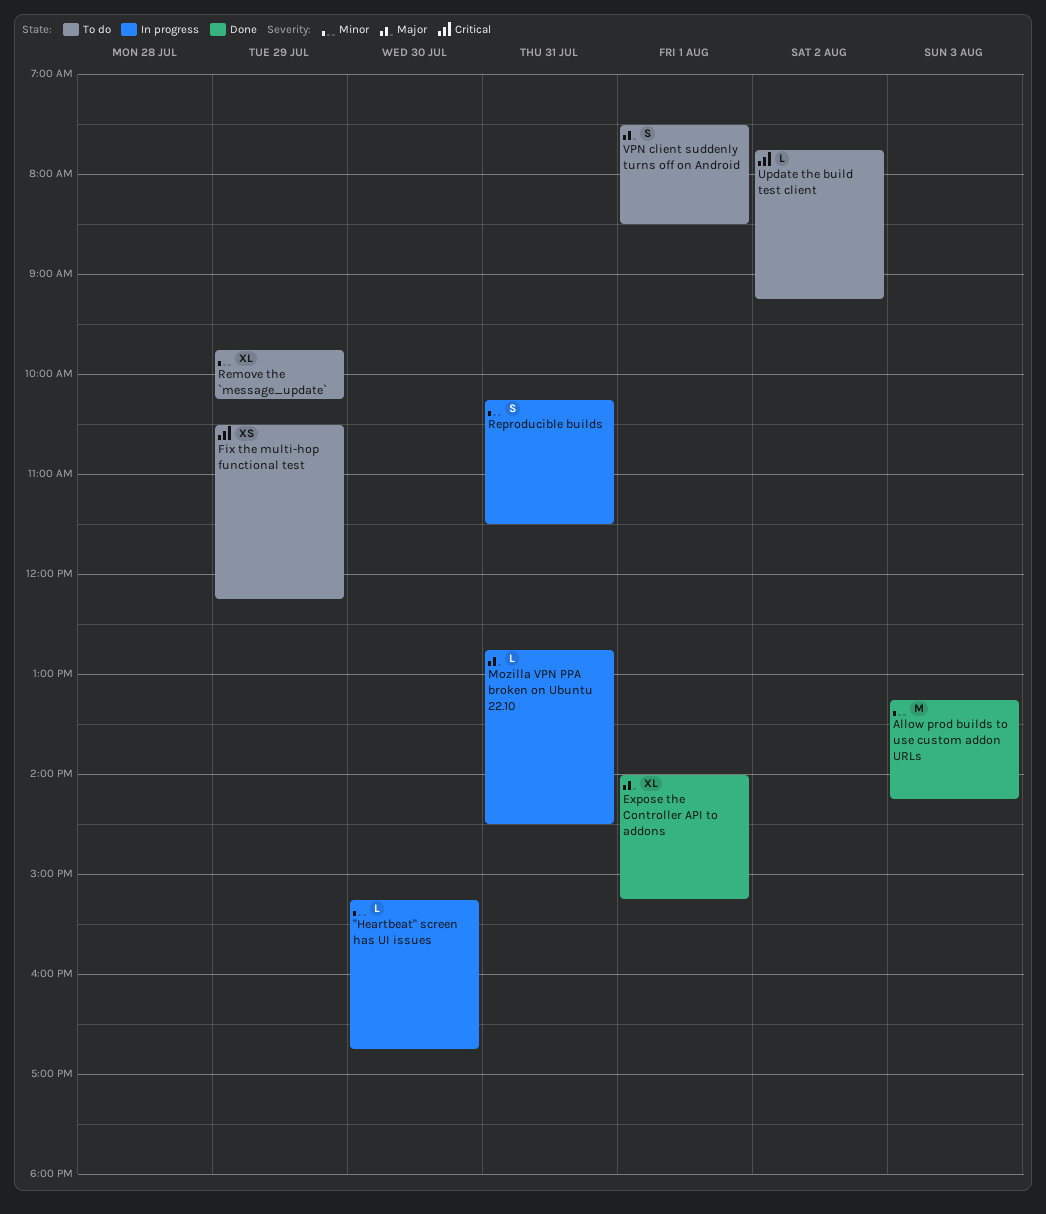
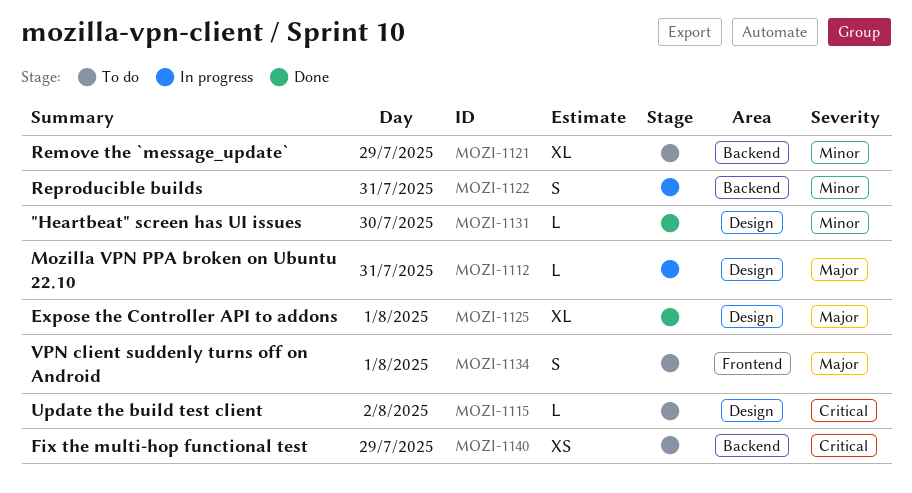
"Heartbeat" screen has UI issues, status: In progress -> Done
Allow prod builds to use custom addon URLs: present -> none

